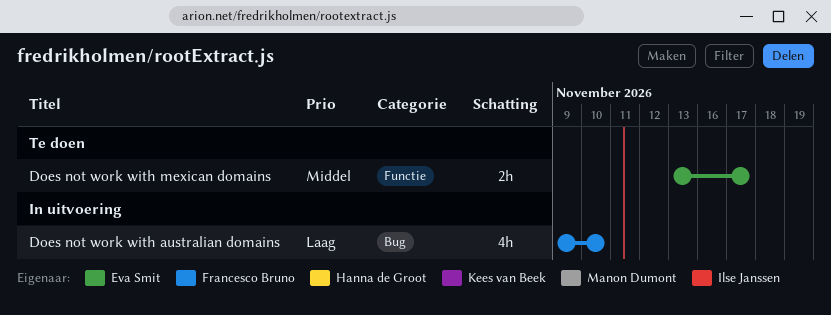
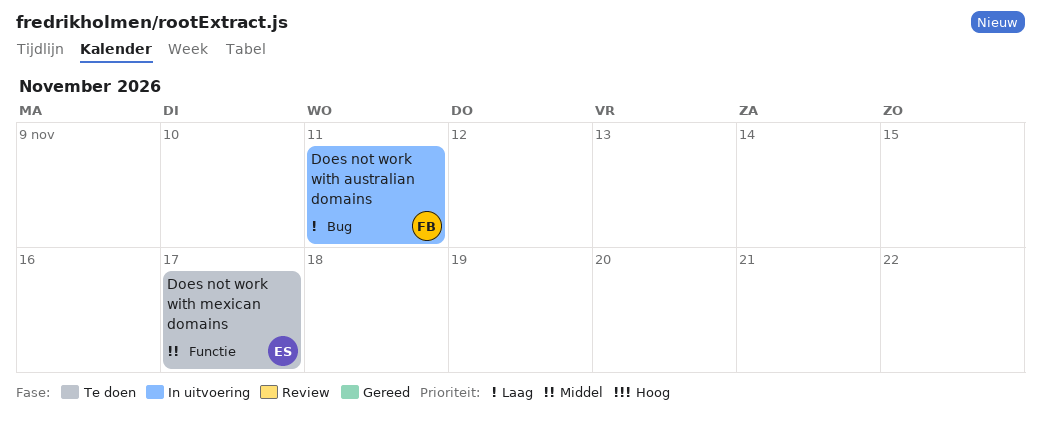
Does not work with australian domains, due: Nov 10 -> Nov 11

